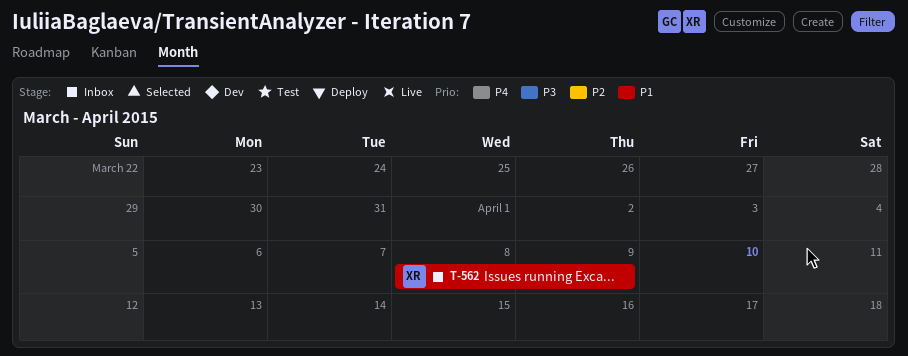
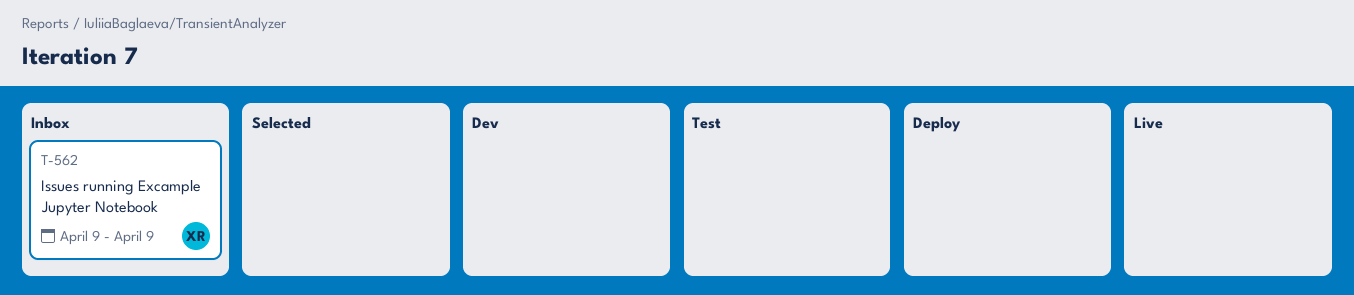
T-562, start: Apr 8 -> Apr 9

